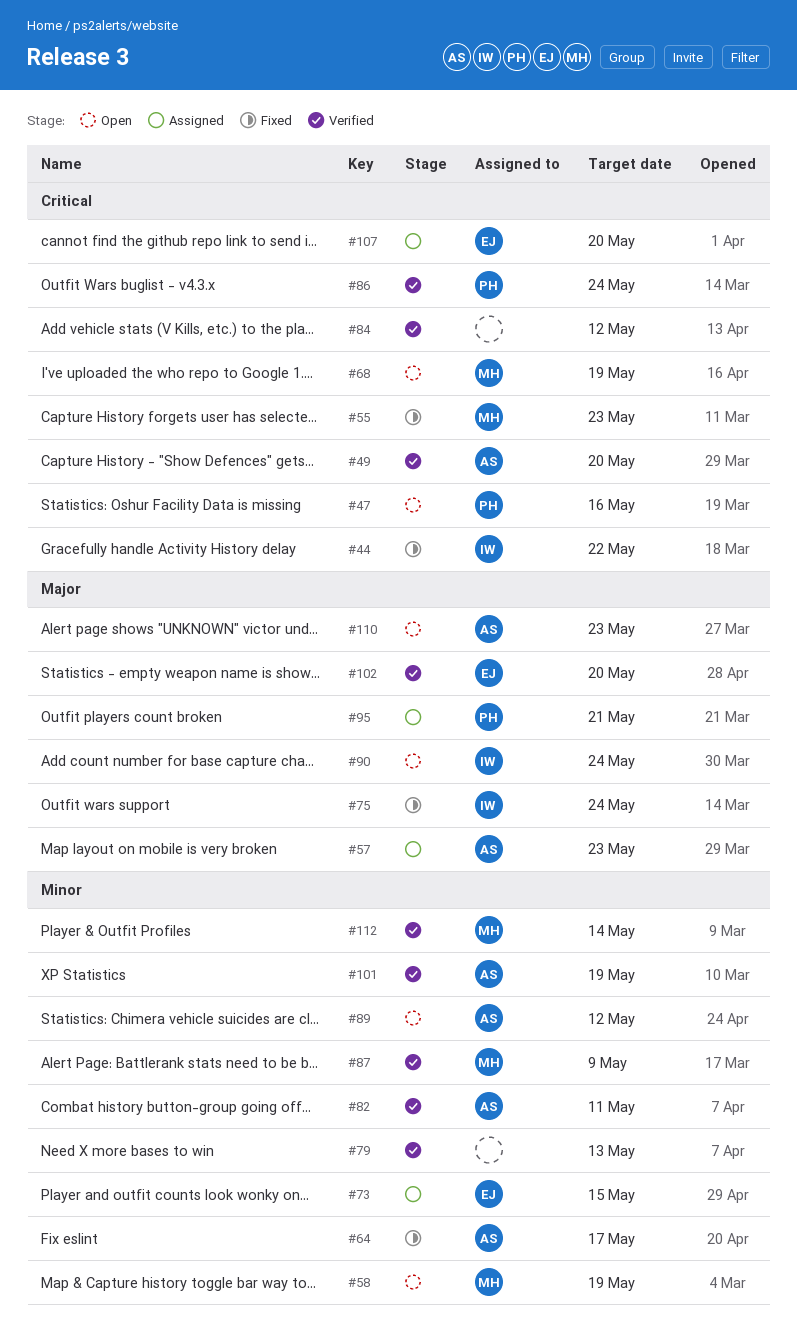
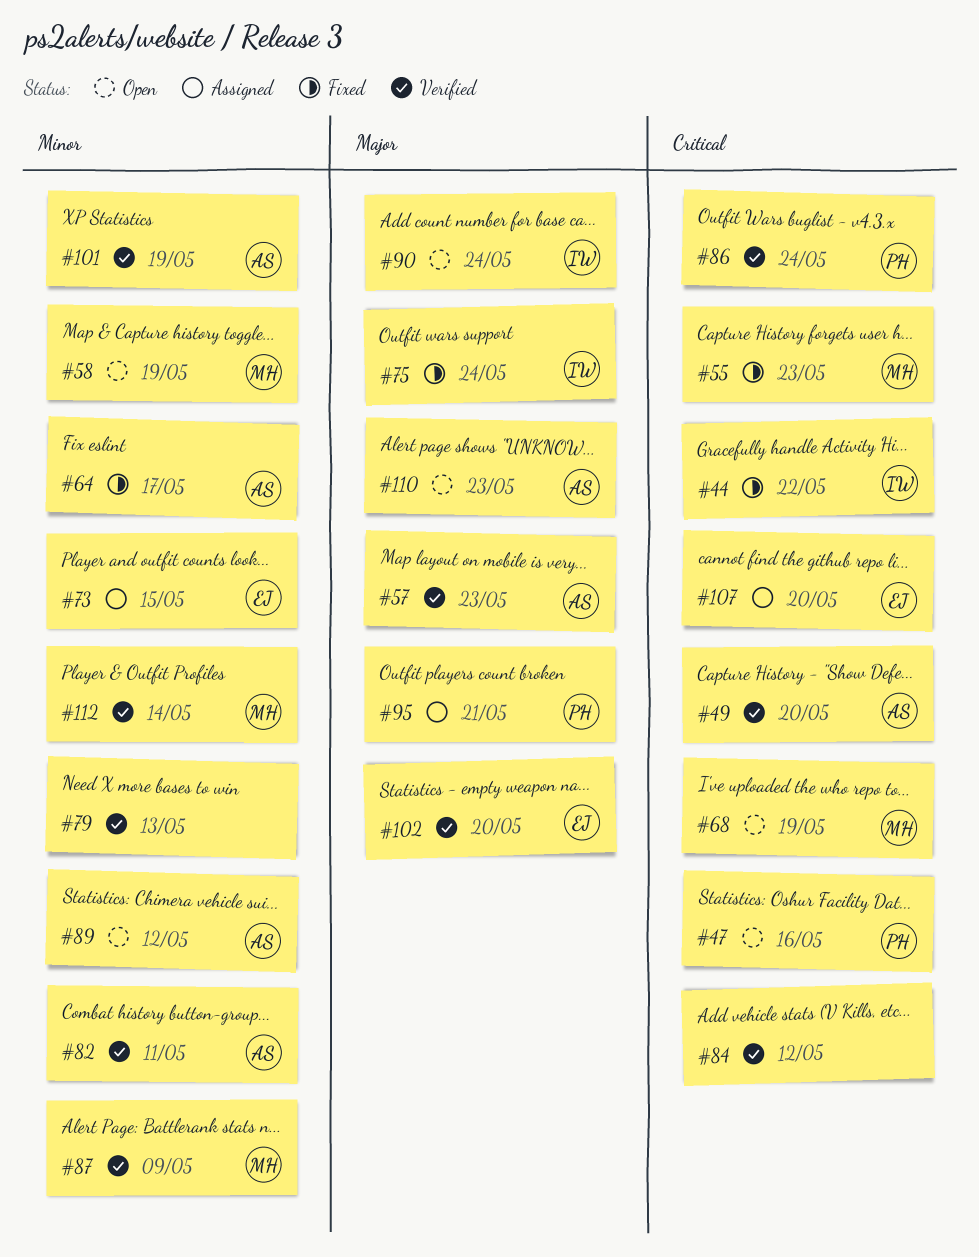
#57, status: Assigned -> Verified

